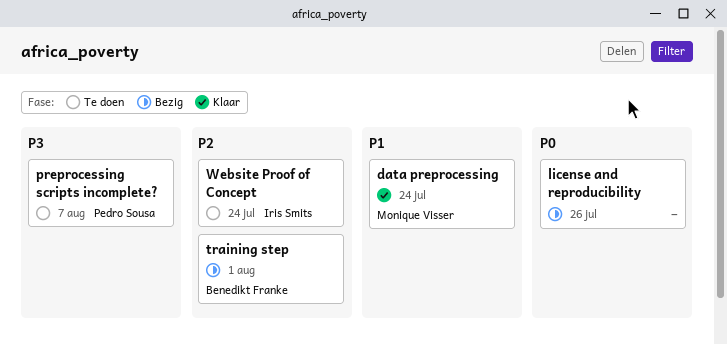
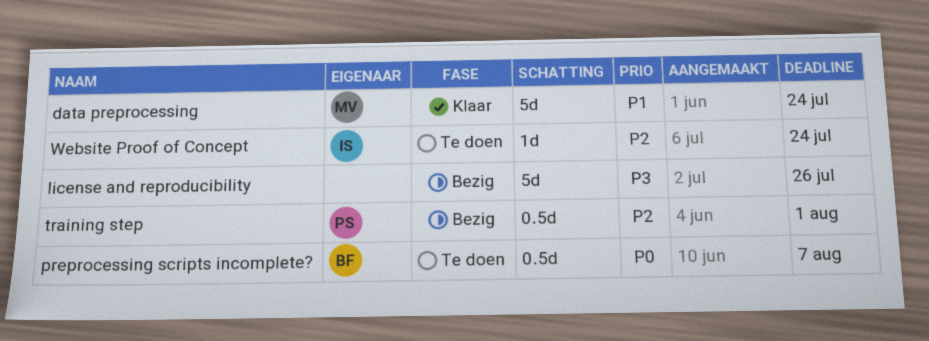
license and reproducibility, priority: P0 -> P3
preprocessing scripts incomplete?, owner: Pedro Sousa -> Benedikt Franke
preprocessing scripts incomplete?, priority: P3 -> P0
training step, owner: Benedikt Franke -> Pedro Sousa

